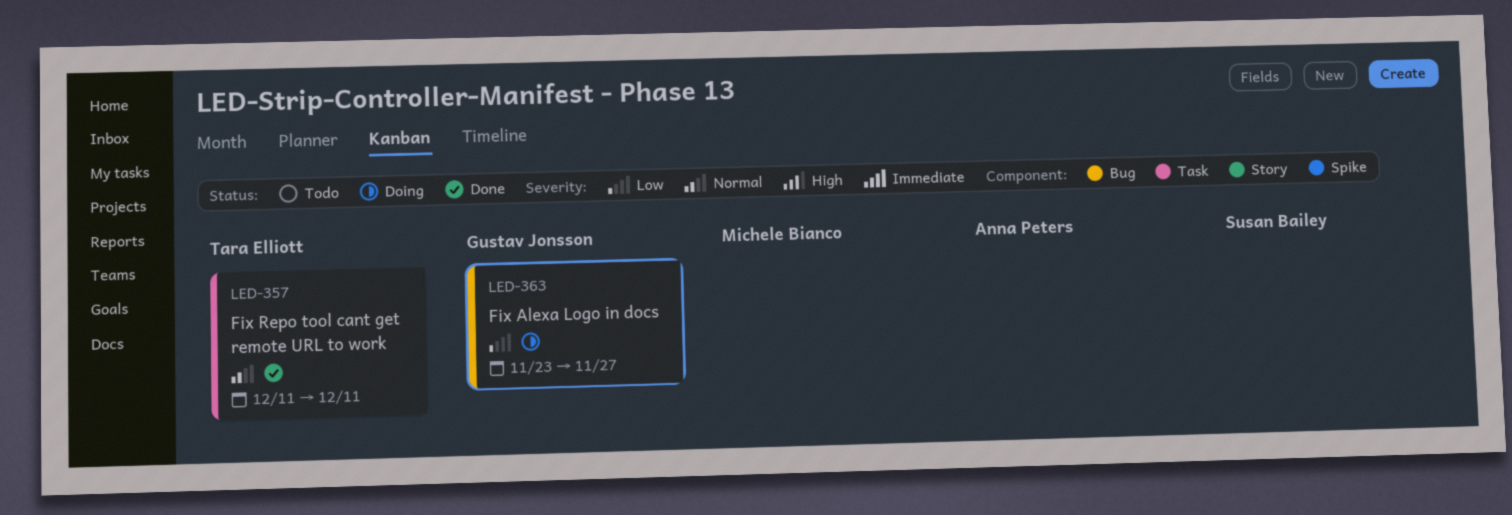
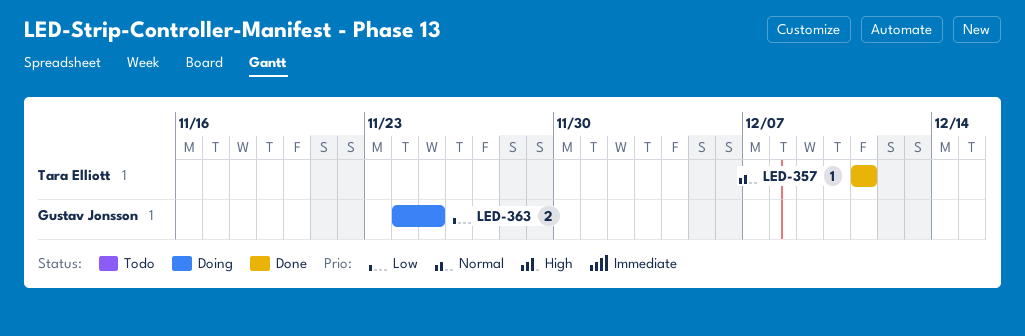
LED-363, start: Nov 23 -> Nov 24
LED-363, due: Nov 27 -> Nov 25

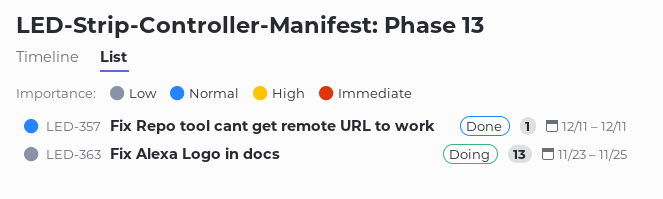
LED-363, estimate: 2 -> 13
LED-363, start: Nov 24 -> Nov 23

